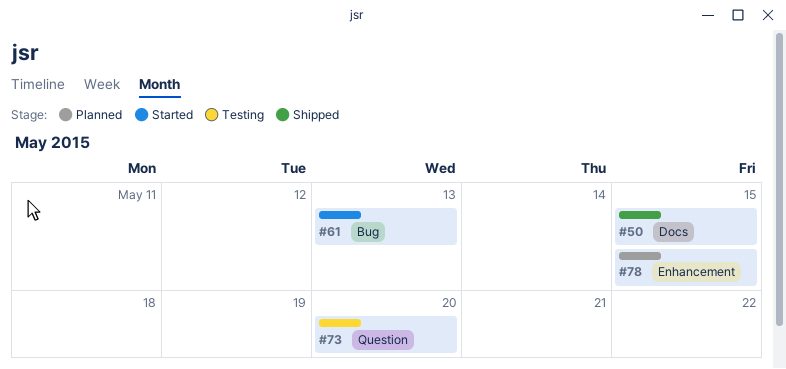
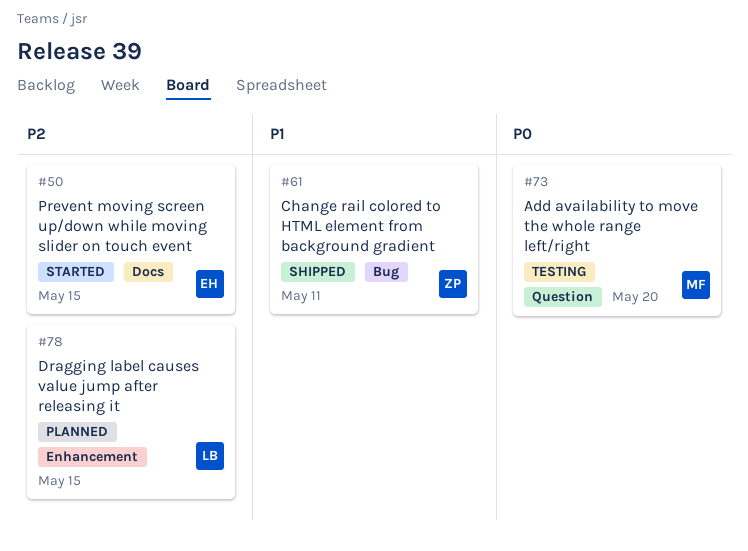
#50, status: Shipped -> Started
#61, status: Started -> Shipped
#61, due: May 13 -> May 11

